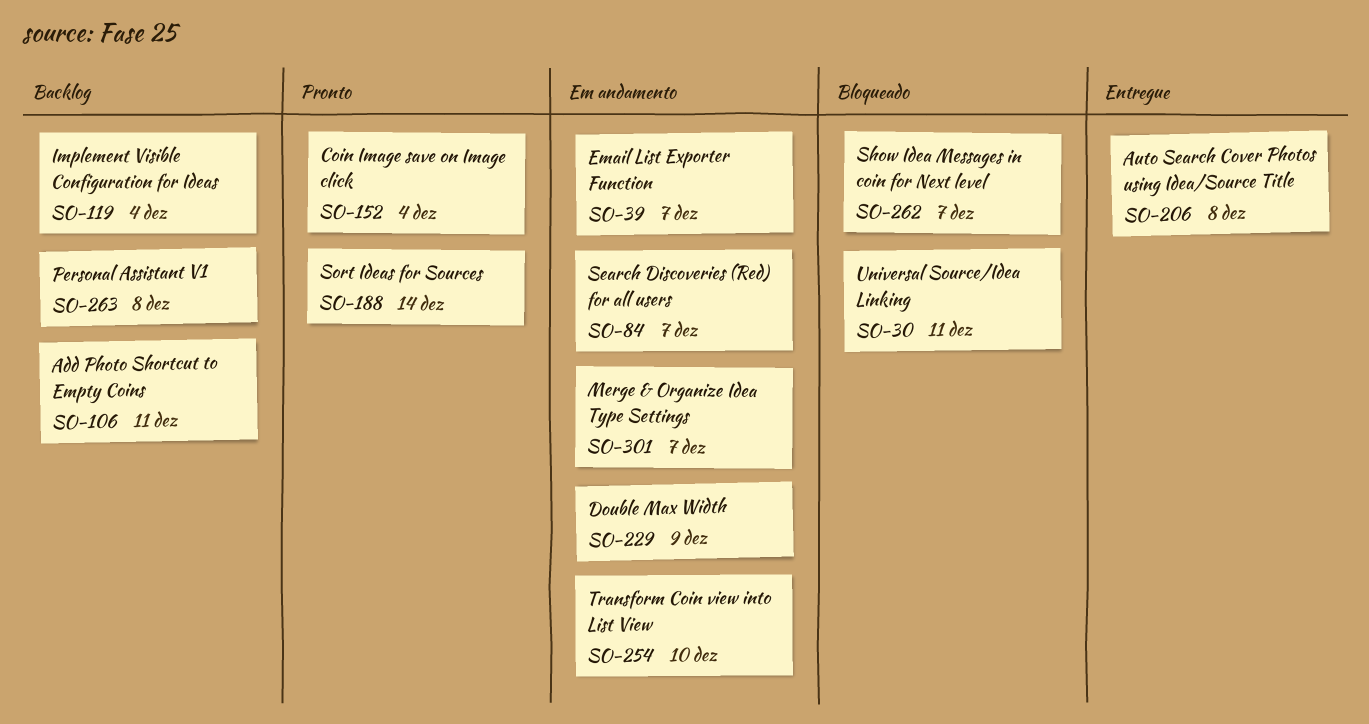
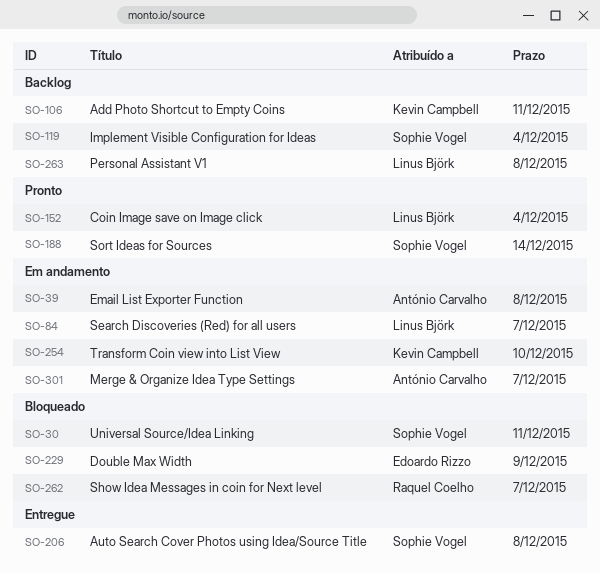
SO-39, due: Dec 7 -> Dec 8
SO-229, status: Em andamento -> Bloqueado

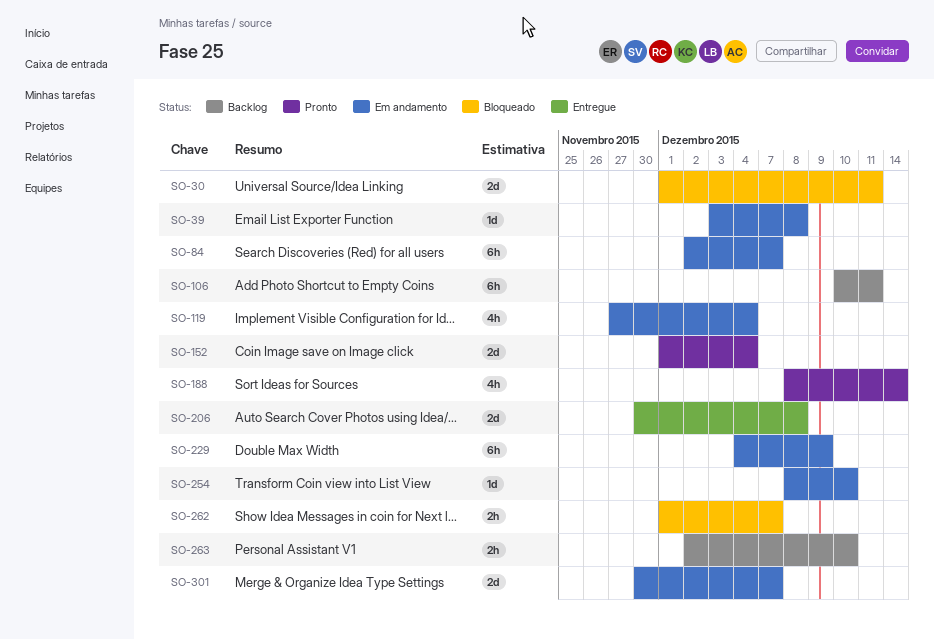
SO-119, status: Backlog -> Em andamento
SO-229, status: Bloqueado -> Em andamento
SO-263, due: Dec 8 -> Dec 10

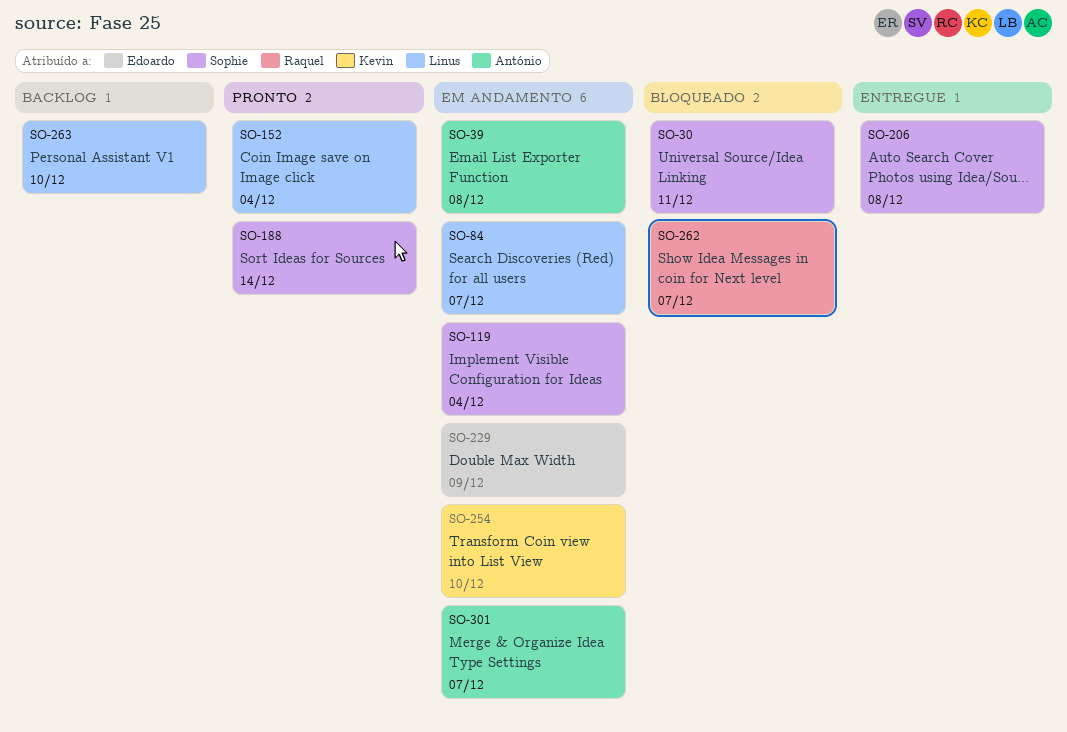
SO-106: present -> none

